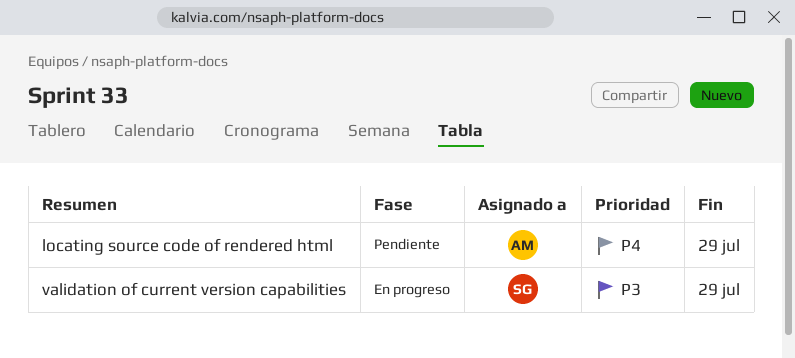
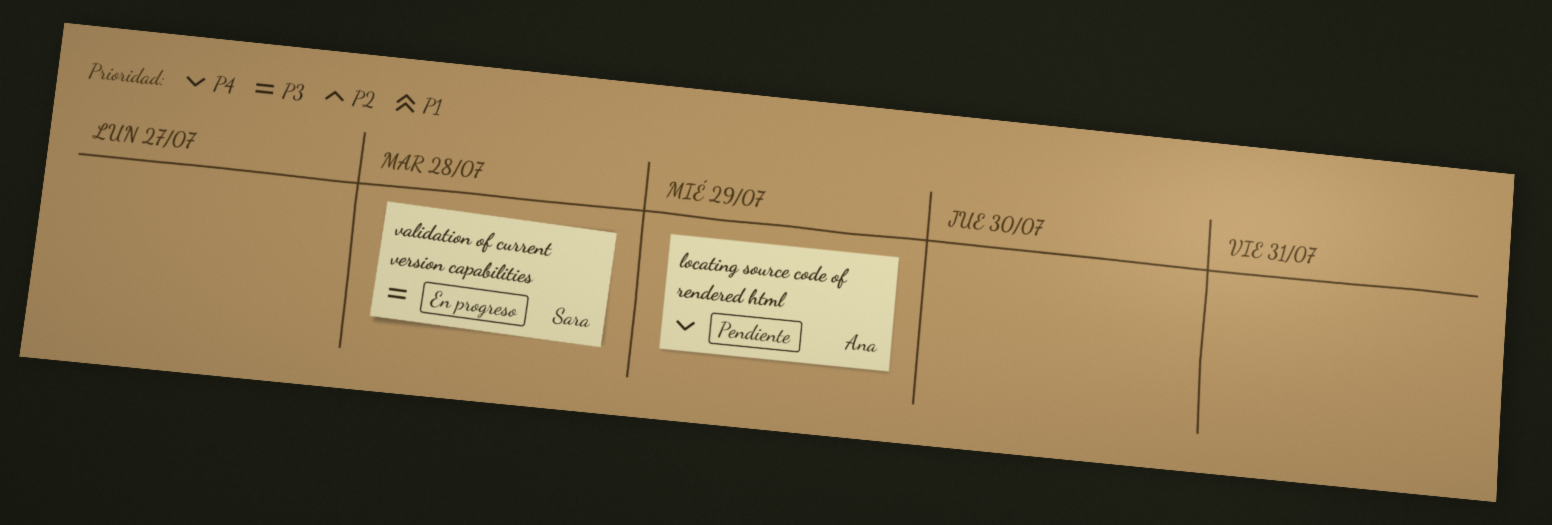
validation of current version capabilities, due: Jul 29 -> Jul 28

